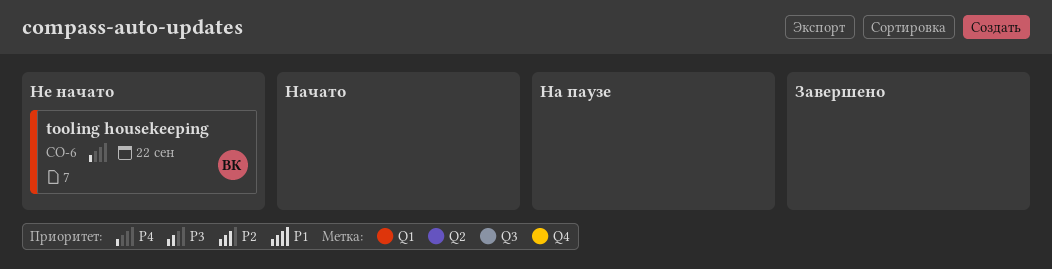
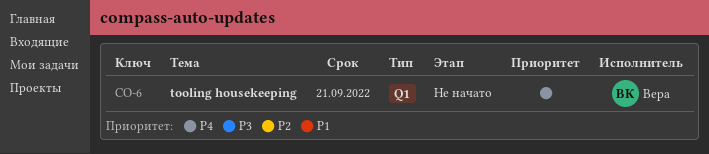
CO-6, due: Sep 22 -> Sep 21

